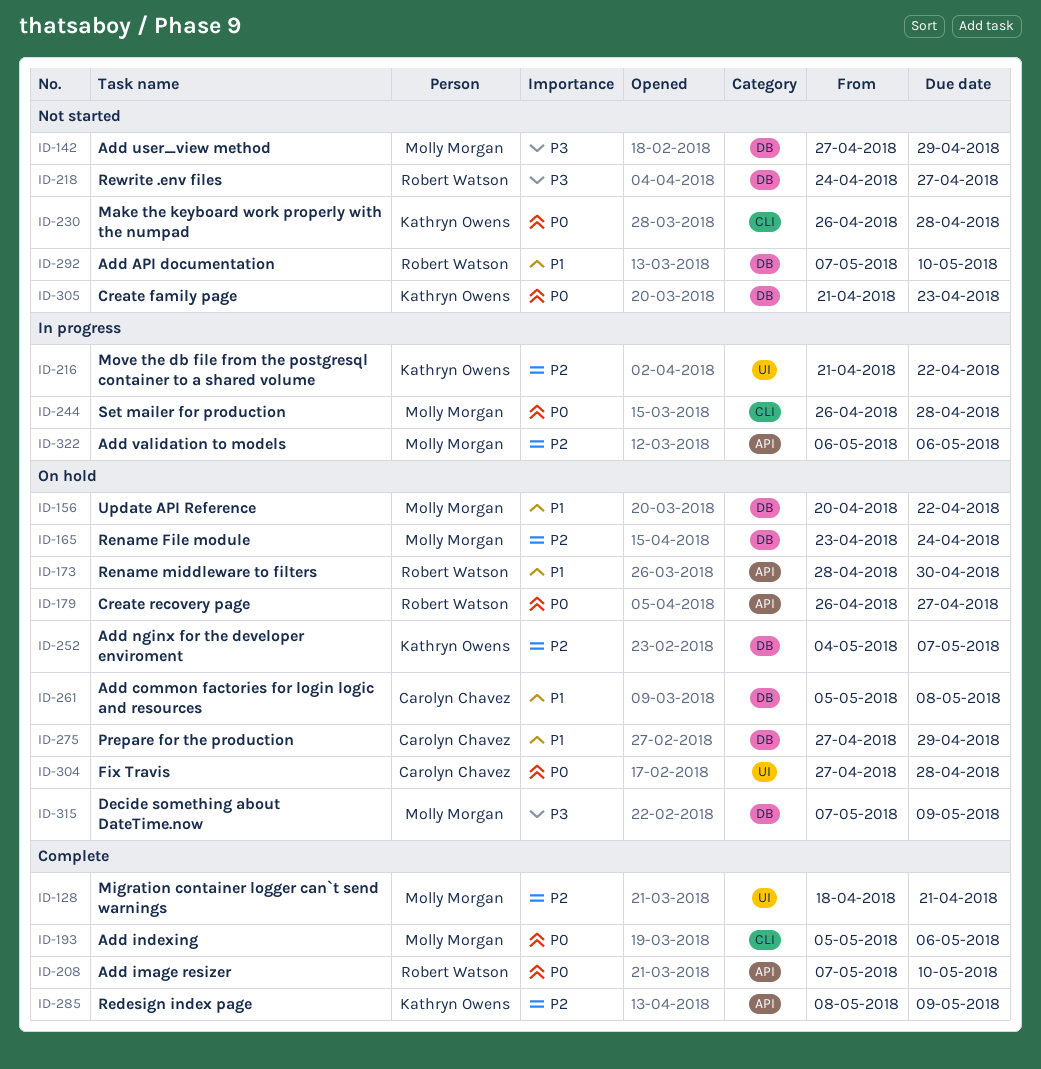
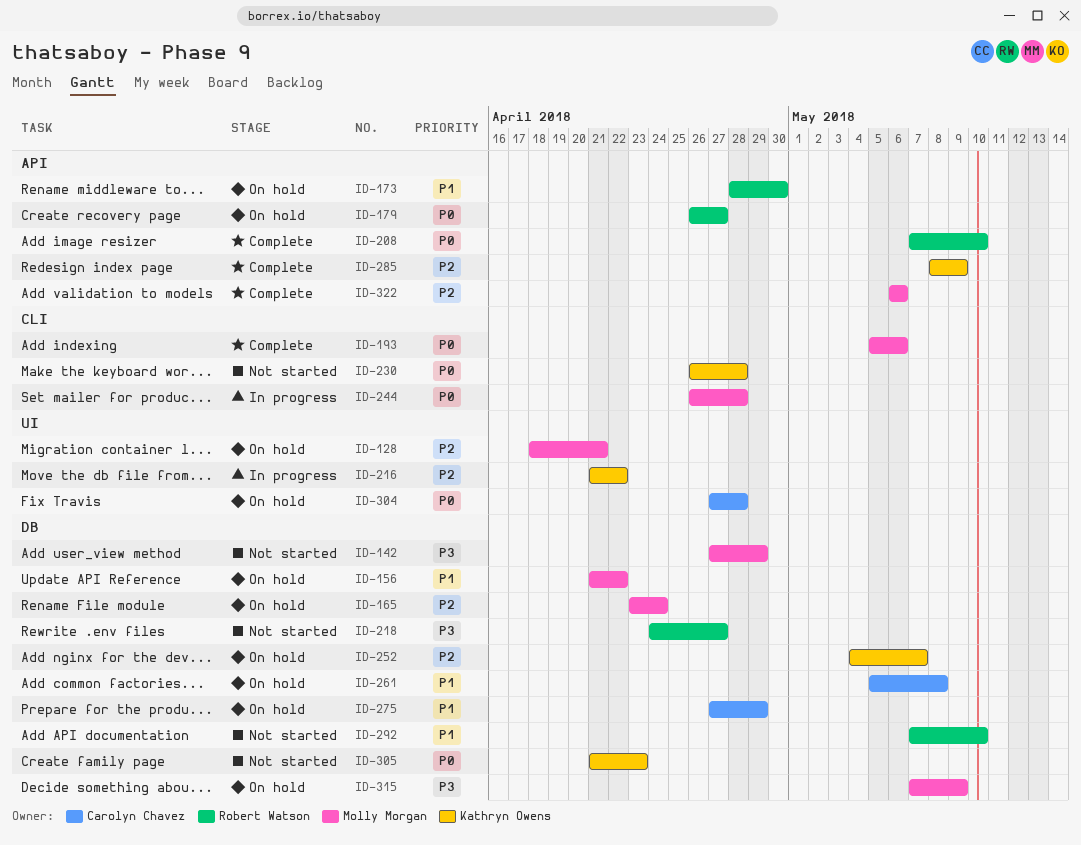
ID-128, status: Complete -> On hold
ID-156, start: Apr 20 -> Apr 21
ID-322, status: In progress -> Complete

